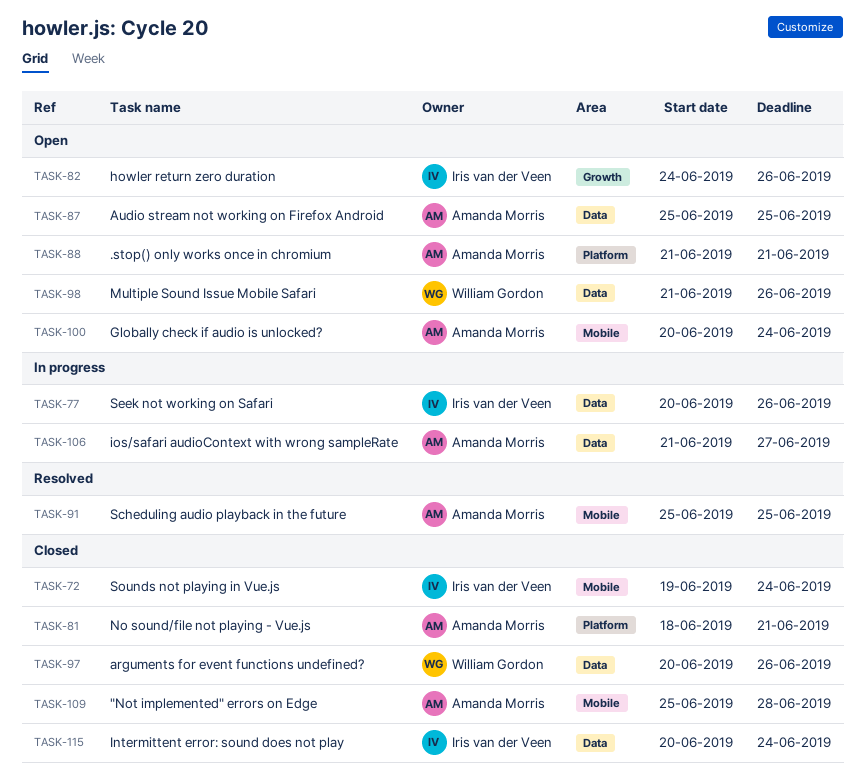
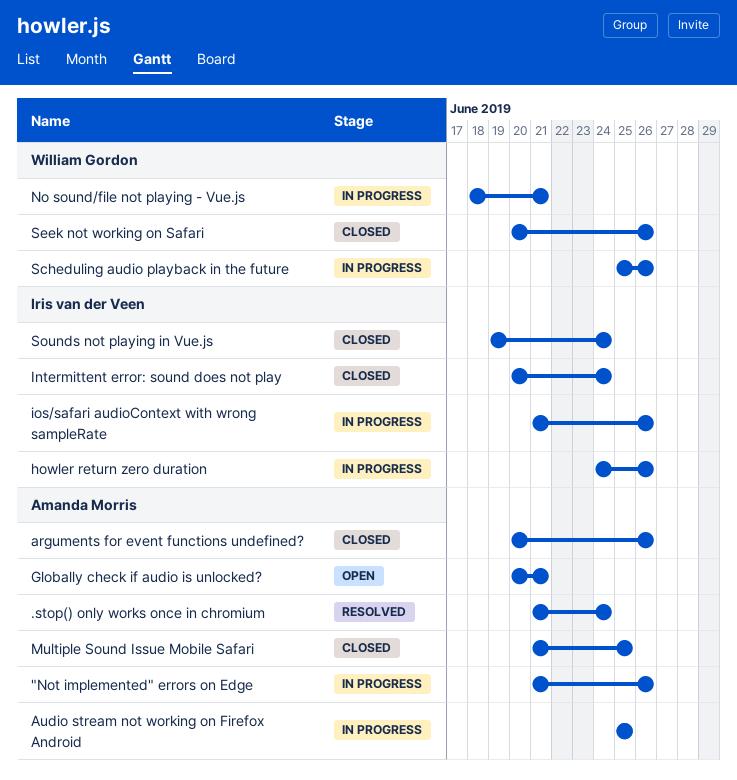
"Not implemented" errors on Edge, status: Closed -> In progress
"Not implemented" errors on Edge, start: Jun 25 -> Jun 21
"Not implemented" errors on Edge, due: Jun 28 -> Jun 26
.stop() only works once in chromium, status: Open -> Resolved
.stop() only works once in chromium, due: Jun 21 -> Jun 24
arguments for event functions undefined?, owner: William Gordon -> Amanda Morris
Audio stream not working on Firefox Android, status: Open -> In progress
Globally check if audio is unlocked?, due: Jun 24 -> Jun 21
howler return zero duration, status: Open -> In progress
ios/safari audioContext with wrong sampleRate, owner: Amanda Morris -> Iris van der Veen
ios/safari audioContext with wrong sampleRate, due: Jun 27 -> Jun 26
Multiple Sound Issue Mobile Safari, status: Open -> Closed
Multiple Sound Issue Mobile Safari, owner: William Gordon -> Amanda Morris
Multiple Sound Issue Mobile Safari, due: Jun 26 -> Jun 25
No sound/file not playing - Vue.js, status: Closed -> In progress
No sound/file not playing - Vue.js, owner: Amanda Morris -> William Gordon
Scheduling audio playback in the future, status: Resolved -> In progress
Scheduling audio playback in the future, owner: Amanda Morris -> William Gordon
Scheduling audio playback in the future, due: Jun 25 -> Jun 26
Seek not working on Safari, status: In progress -> Closed
Seek not working on Safari, owner: Iris van der Veen -> William Gordon

